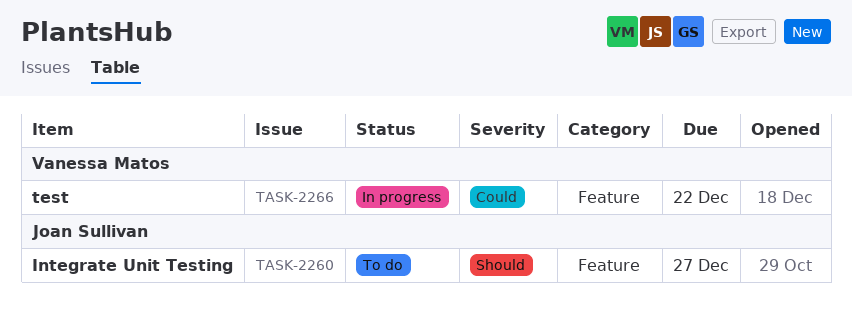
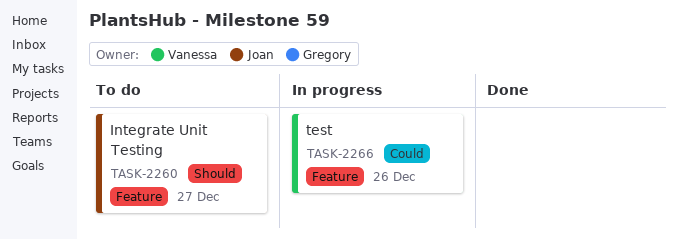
TASK-2266, due: Dec 22 -> Dec 26

